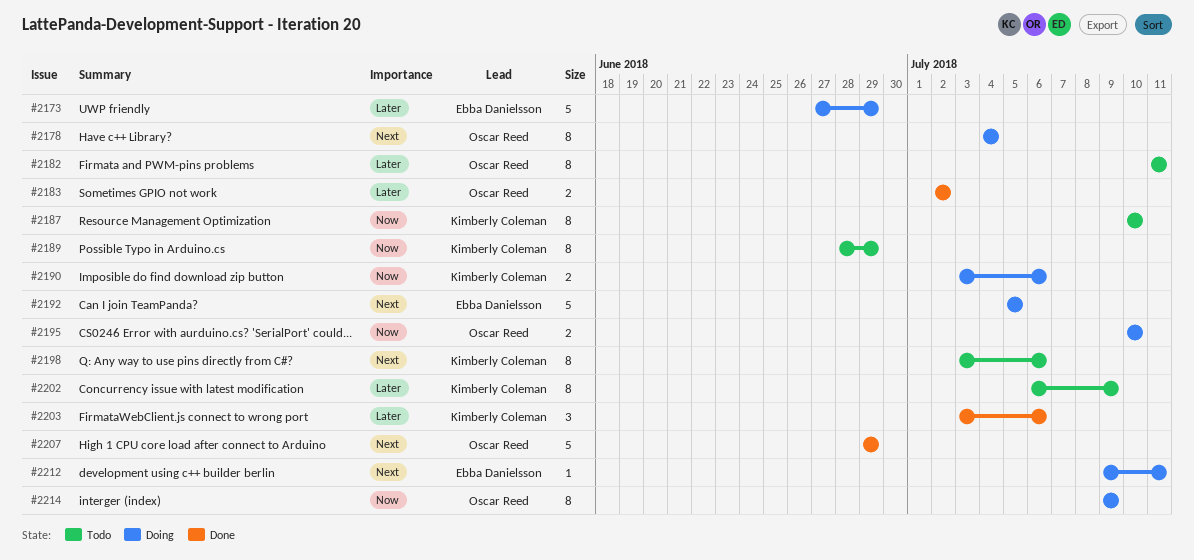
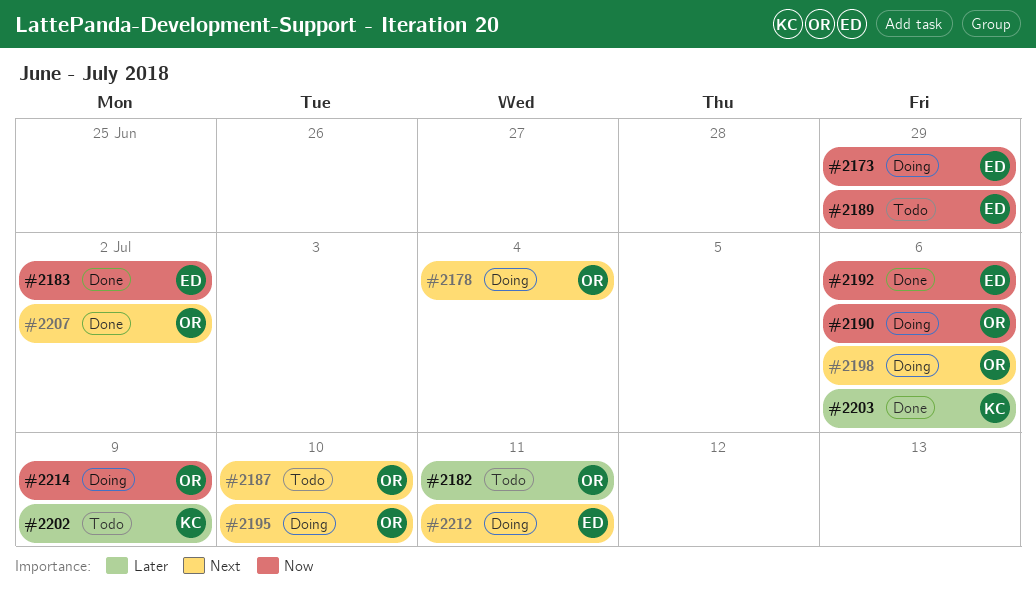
#2173, priority: Later -> Now
#2183, owner: Oscar Reed -> Ebba Danielsson
#2183, priority: Later -> Now
#2187, owner: Kimberly Coleman -> Oscar Reed
#2187, priority: Now -> Next
#2189, owner: Kimberly Coleman -> Ebba Danielsson
#2190, owner: Kimberly Coleman -> Oscar Reed
#2192, status: Doing -> Done
#2192, priority: Next -> Now
#2192, due: Jul 5 -> Jul 6
#2195, priority: Now -> Next
#2198, status: Todo -> Doing
#2198, owner: Kimberly Coleman -> Oscar Reed
#2207, due: Jun 29 -> Jul 2

